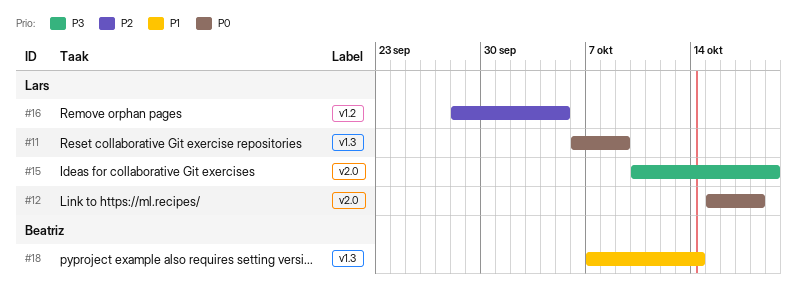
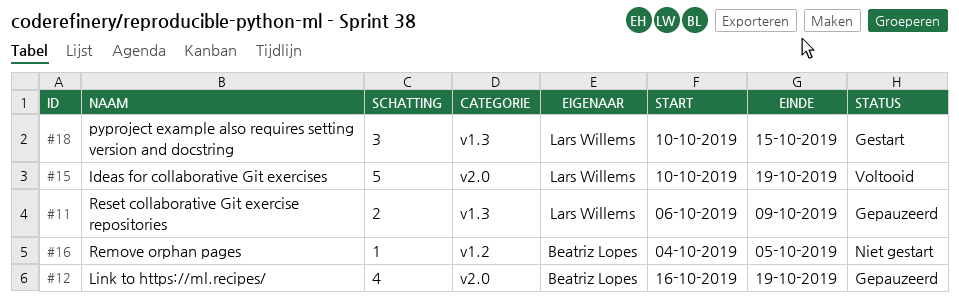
#12, owner: Lars Willems -> Beatriz Lopes
#12, start: Oct 15 -> Oct 16
#12, due: Oct 18 -> Oct 19
#16, owner: Lars Willems -> Beatriz Lopes
#16, start: Sep 28 -> Oct 4
#18, owner: Beatriz Lopes -> Lars Willems
#18, start: Oct 7 -> Oct 10
#18, due: Oct 14 -> Oct 15

